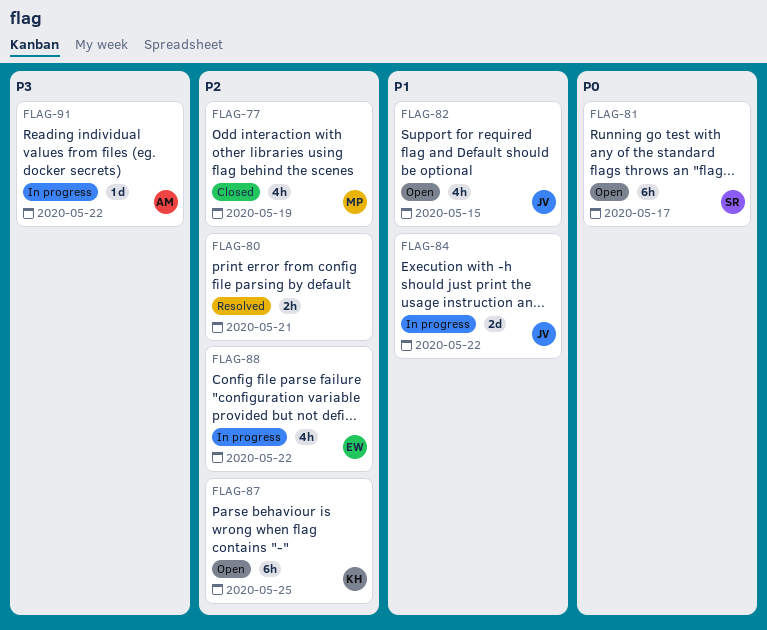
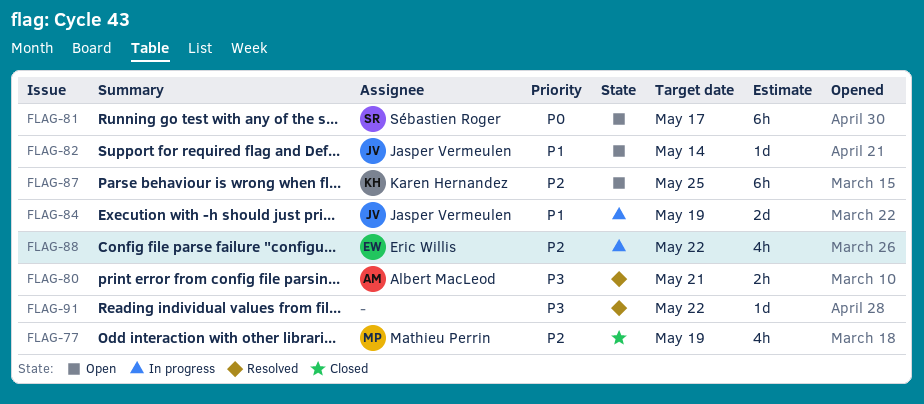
FLAG-80, owner: none -> Albert MacLeod
FLAG-80, priority: P2 -> P3
FLAG-82, estimate: 4h -> 1d
FLAG-82, due: May 15 -> May 14
FLAG-84, due: May 22 -> May 19
FLAG-91, status: In progress -> Resolved
FLAG-91, owner: Albert MacLeod -> none

